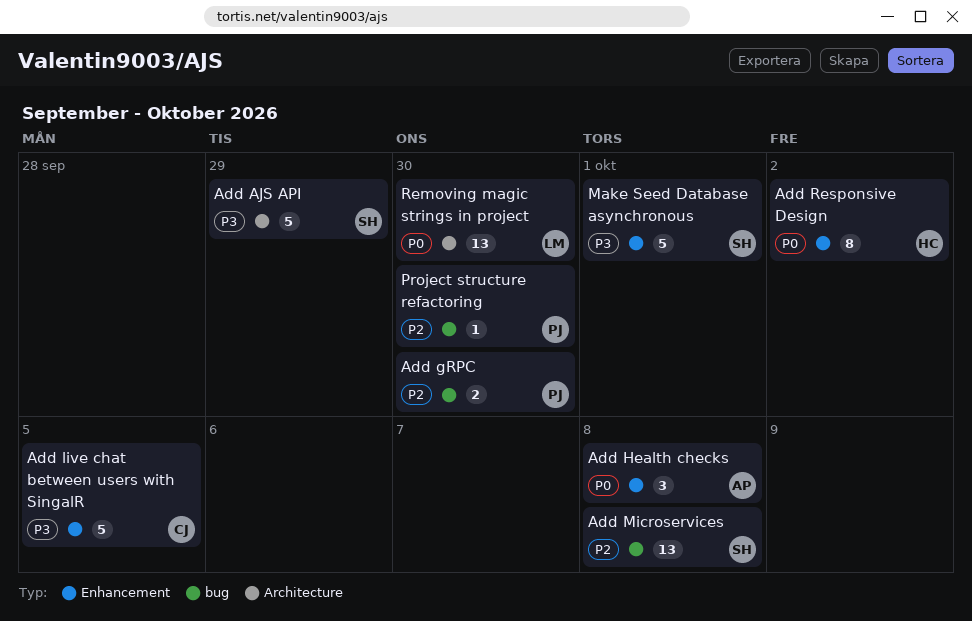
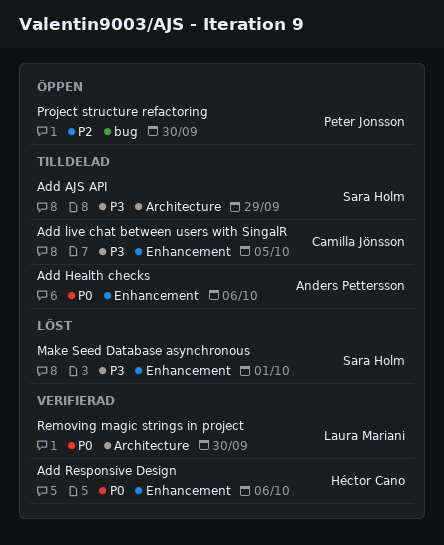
Add gRPC: present -> none
Add Health checks, due: Oct 8 -> Oct 6
Add Microservices: present -> none
Add Responsive Design, due: Oct 2 -> Oct 6

